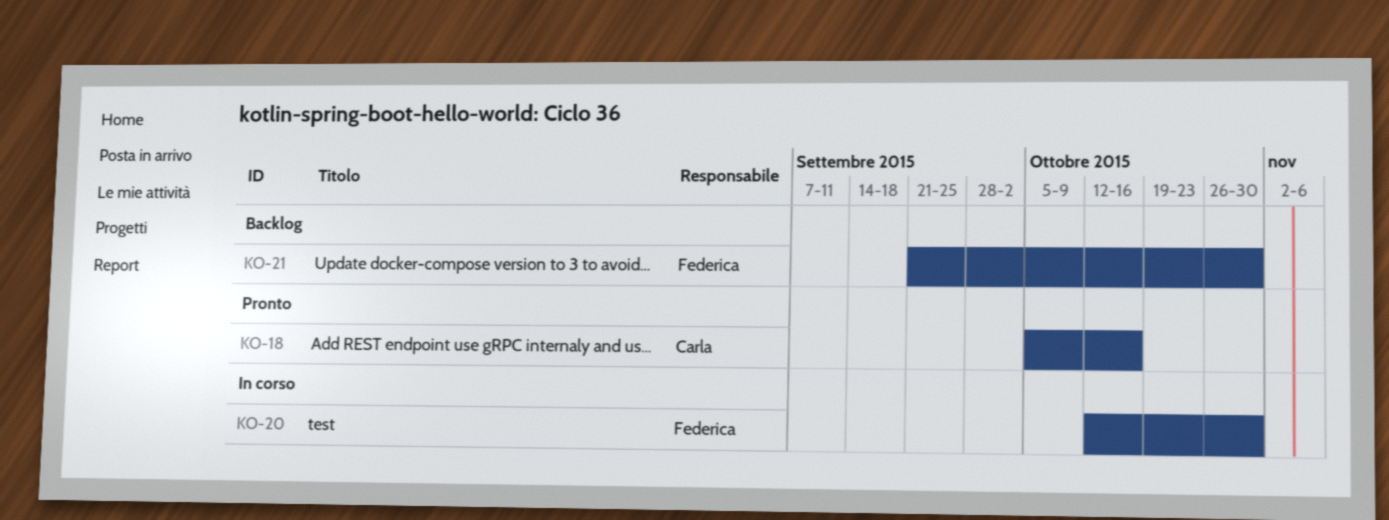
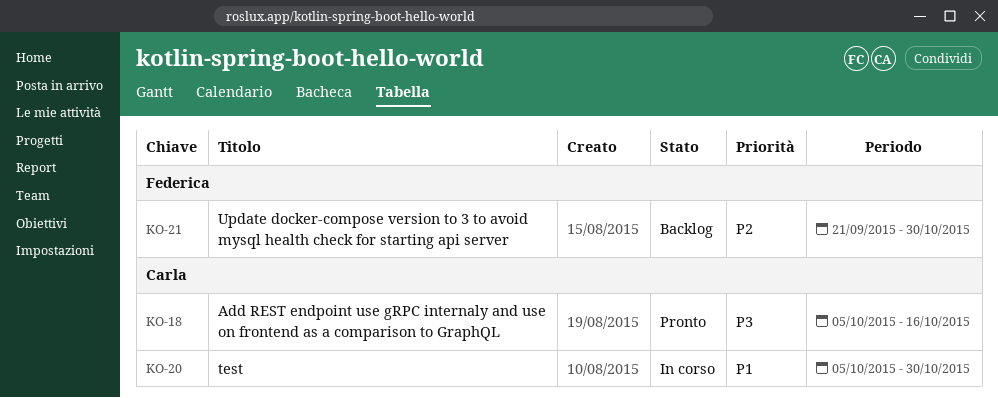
KO-20, owner: Federica -> Carla
KO-20, start: Oct 12 -> Oct 5

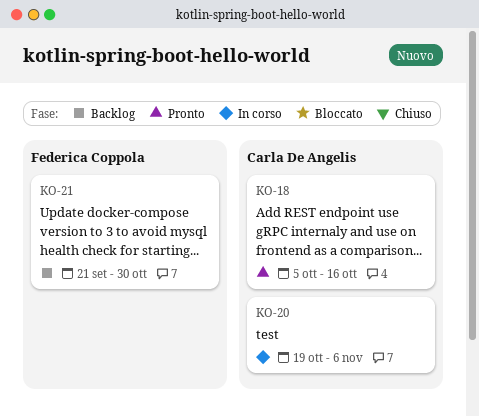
KO-20, start: Oct 5 -> Oct 19
KO-20, due: Oct 30 -> Nov 6

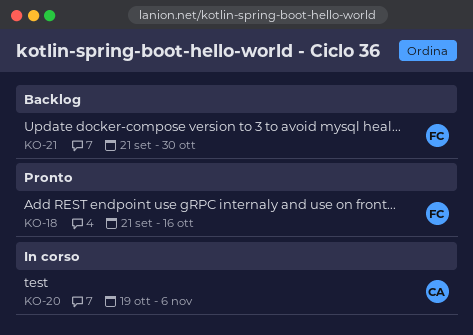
KO-18, owner: Carla De Angelis -> Federica Coppola
KO-18, start: Oct 5 -> Sep 21

